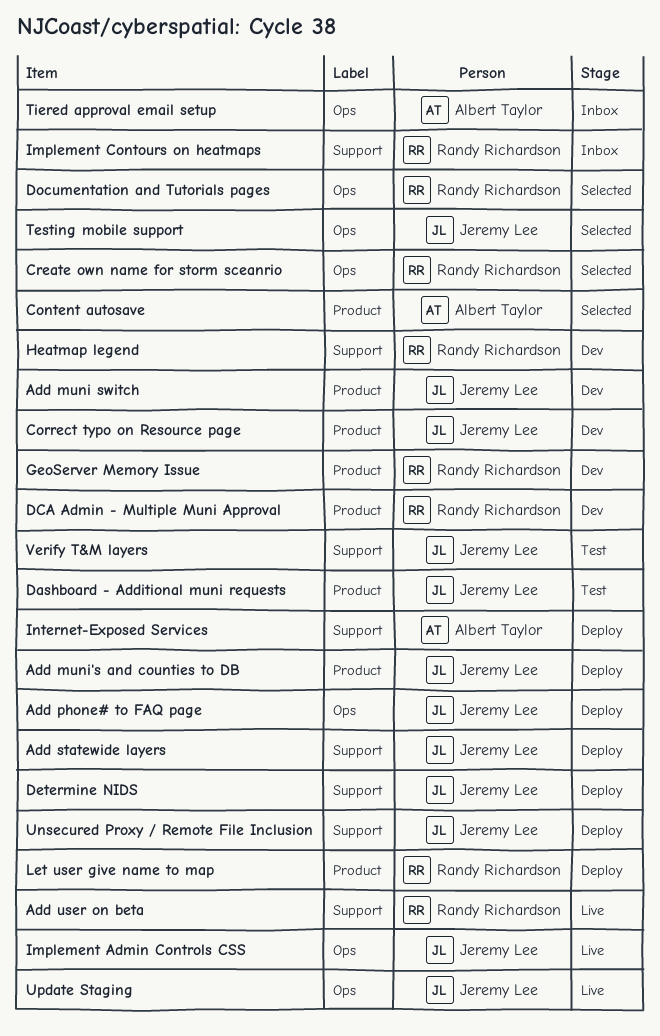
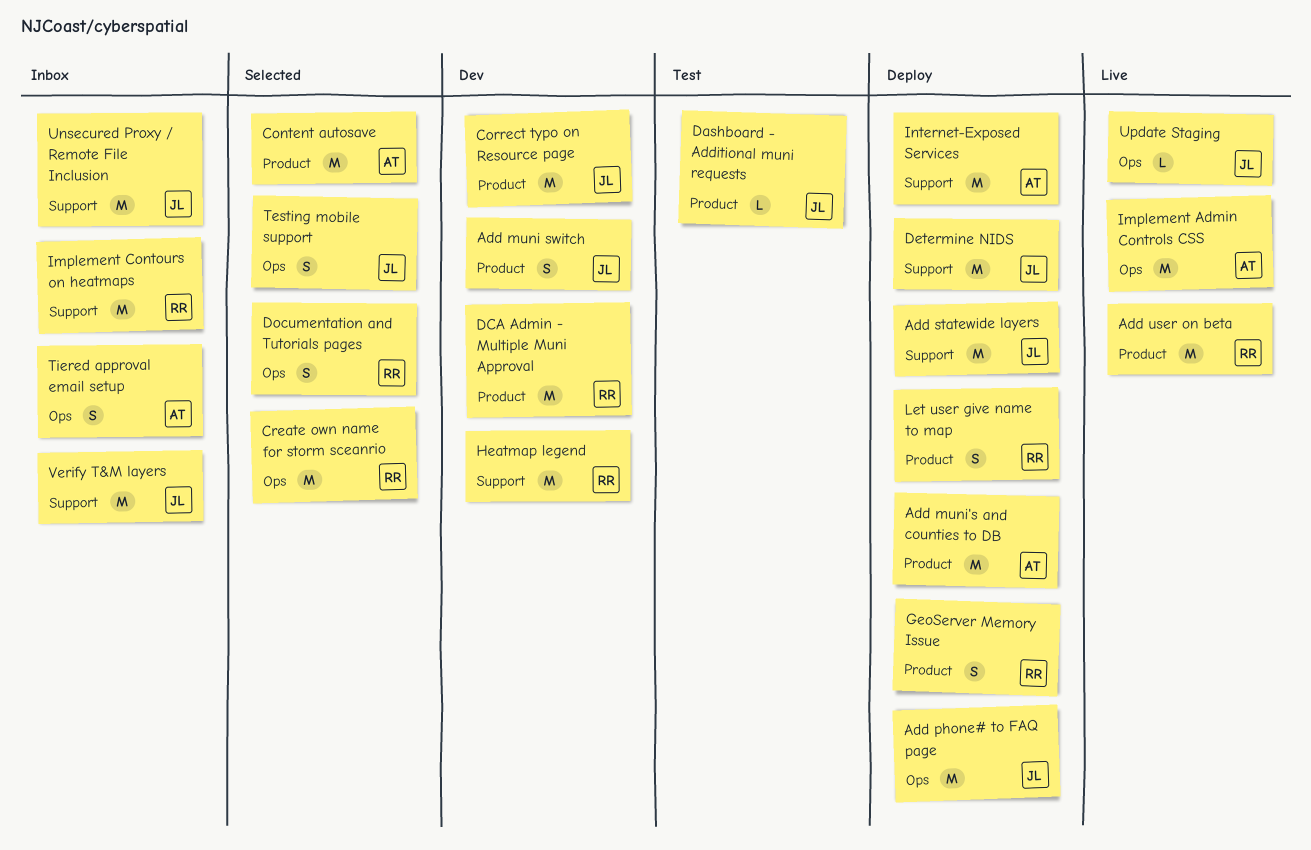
Add muni's and counties to DB, owner: Jeremy Lee -> Albert Taylor
Add user on beta, label: Support -> Product
GeoServer Memory Issue, status: Dev -> Deploy
Implement Admin Controls CSS, owner: Jeremy Lee -> Albert Taylor
Unsecured Proxy / Remote File Inclusion, status: Deploy -> Inbox
Verify T&M layers, status: Test -> Inbox

